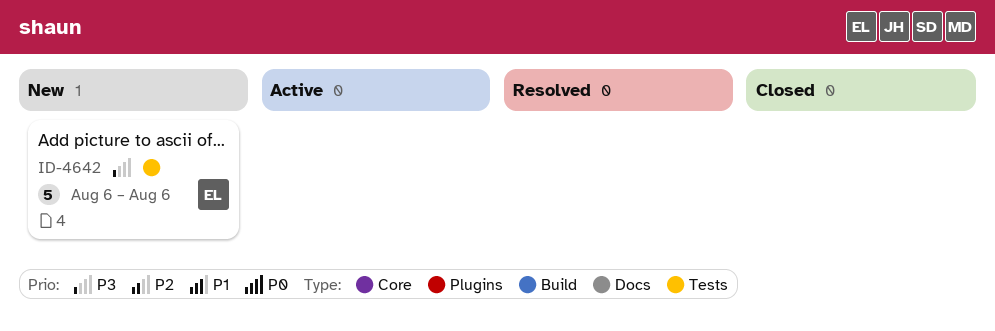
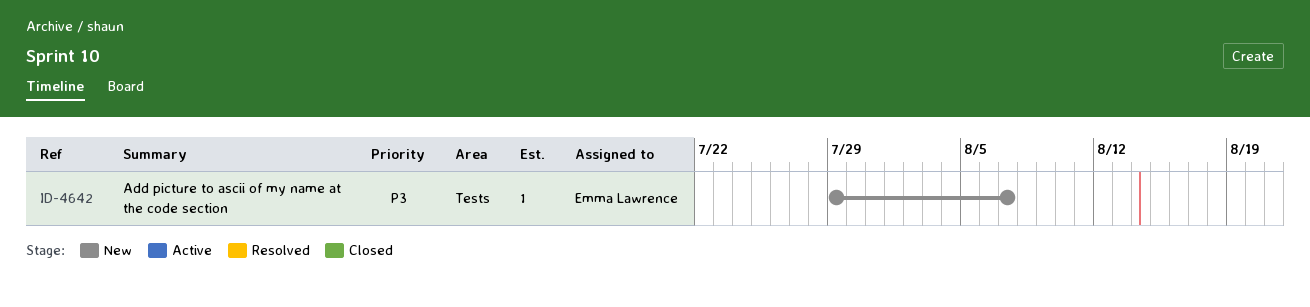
ID-4642, estimate: 5 -> 1
ID-4642, start: Aug 6 -> Jul 29
ID-4642, due: Aug 6 -> Aug 7

